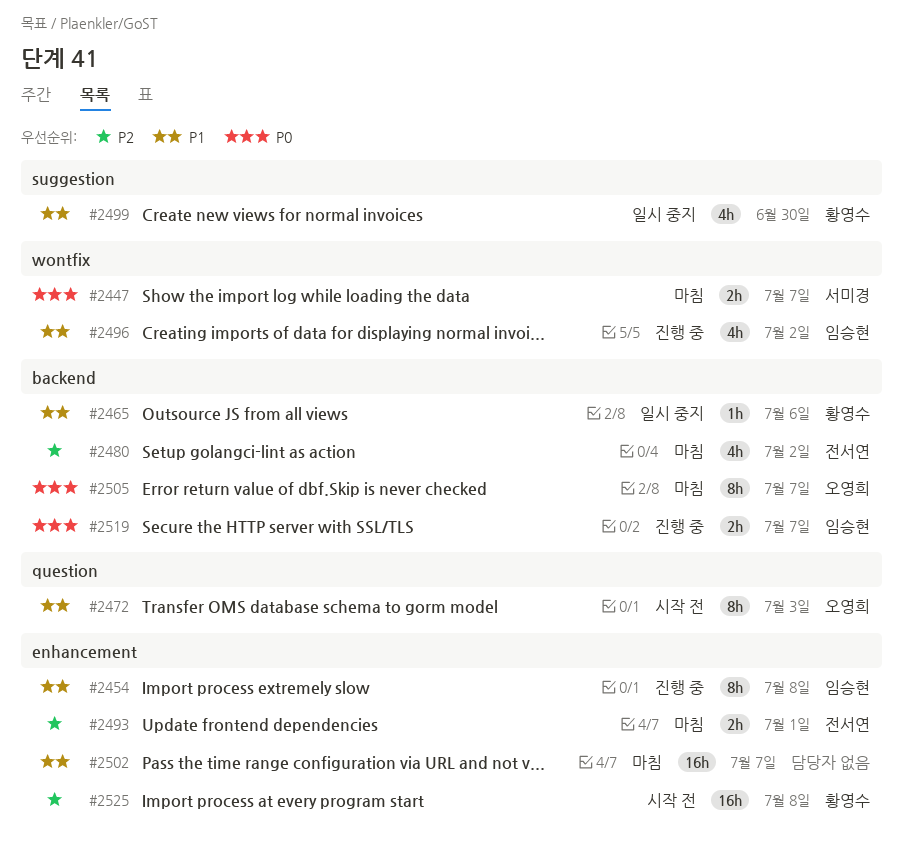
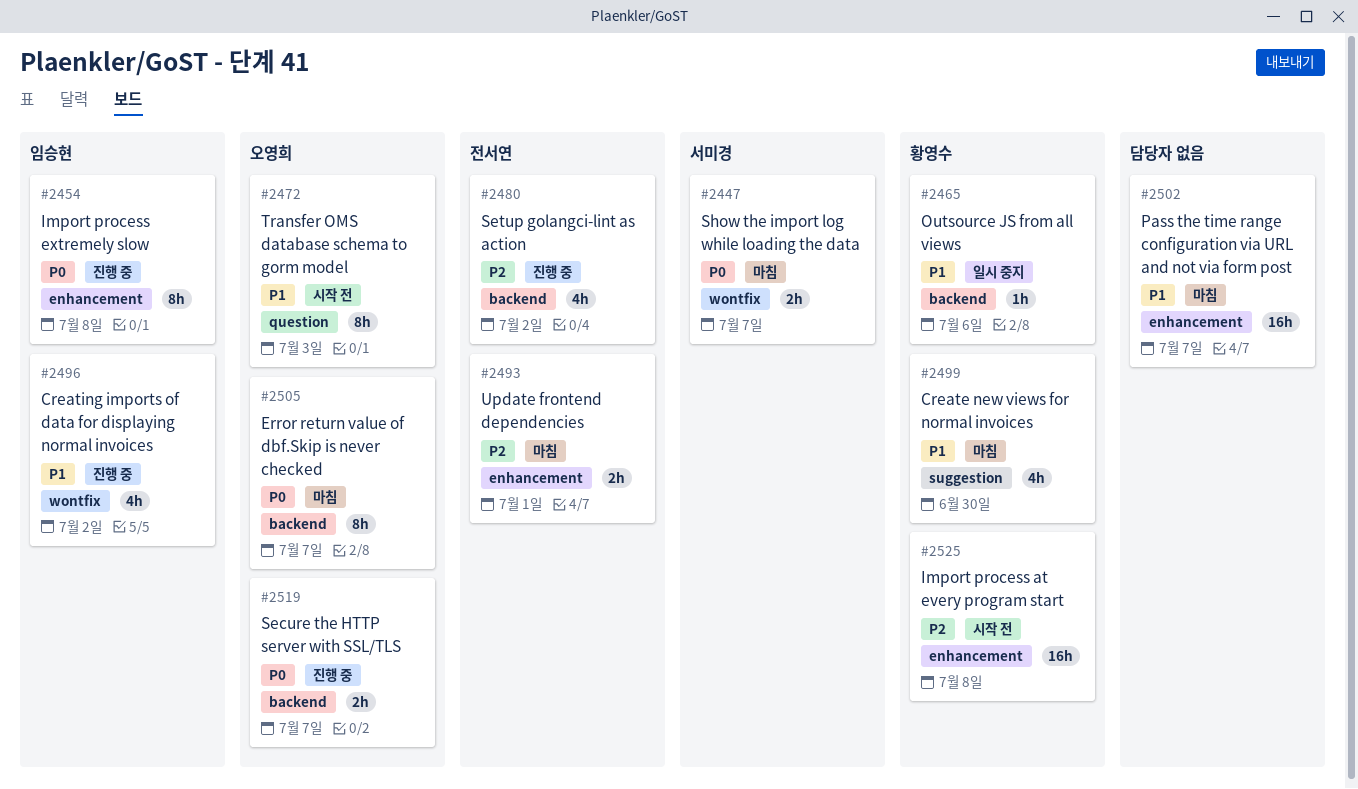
#2454, priority: P1 -> P0
#2480, status: 마침 -> 진행 중
#2499, status: 일시 중지 -> 마침
#2519, owner: 임승현 -> 오영희

